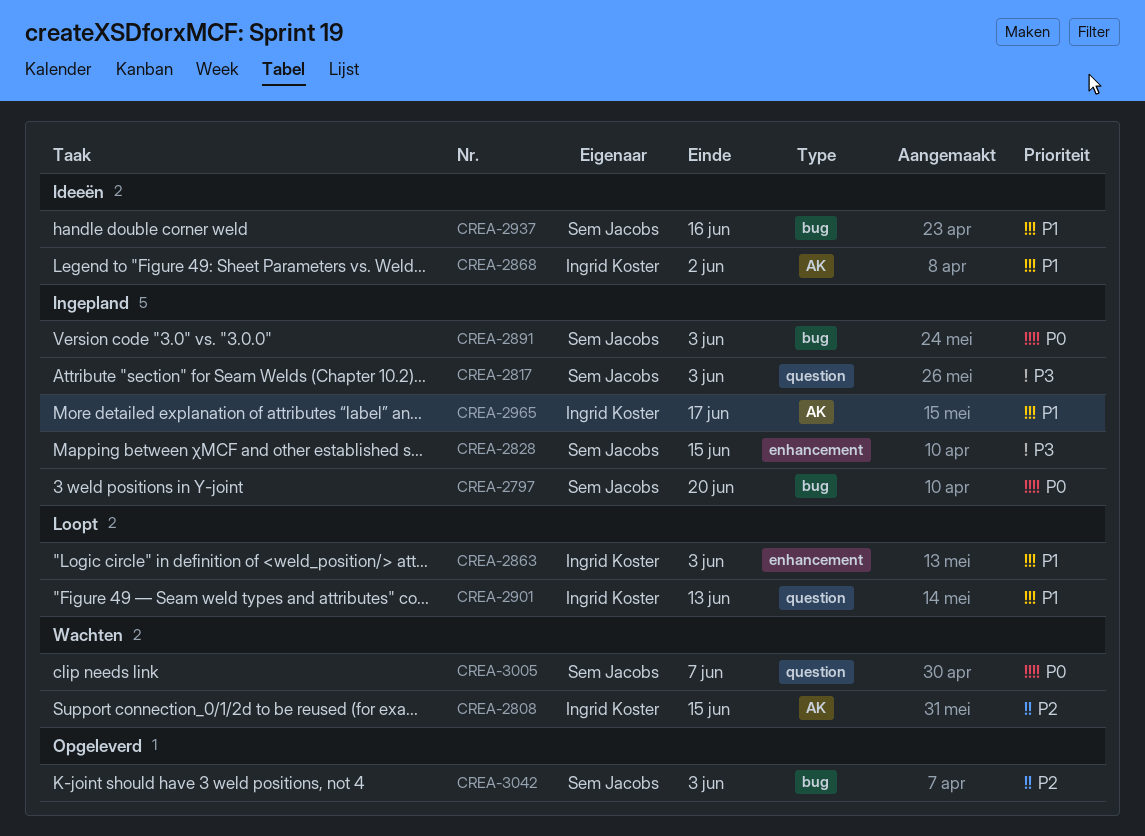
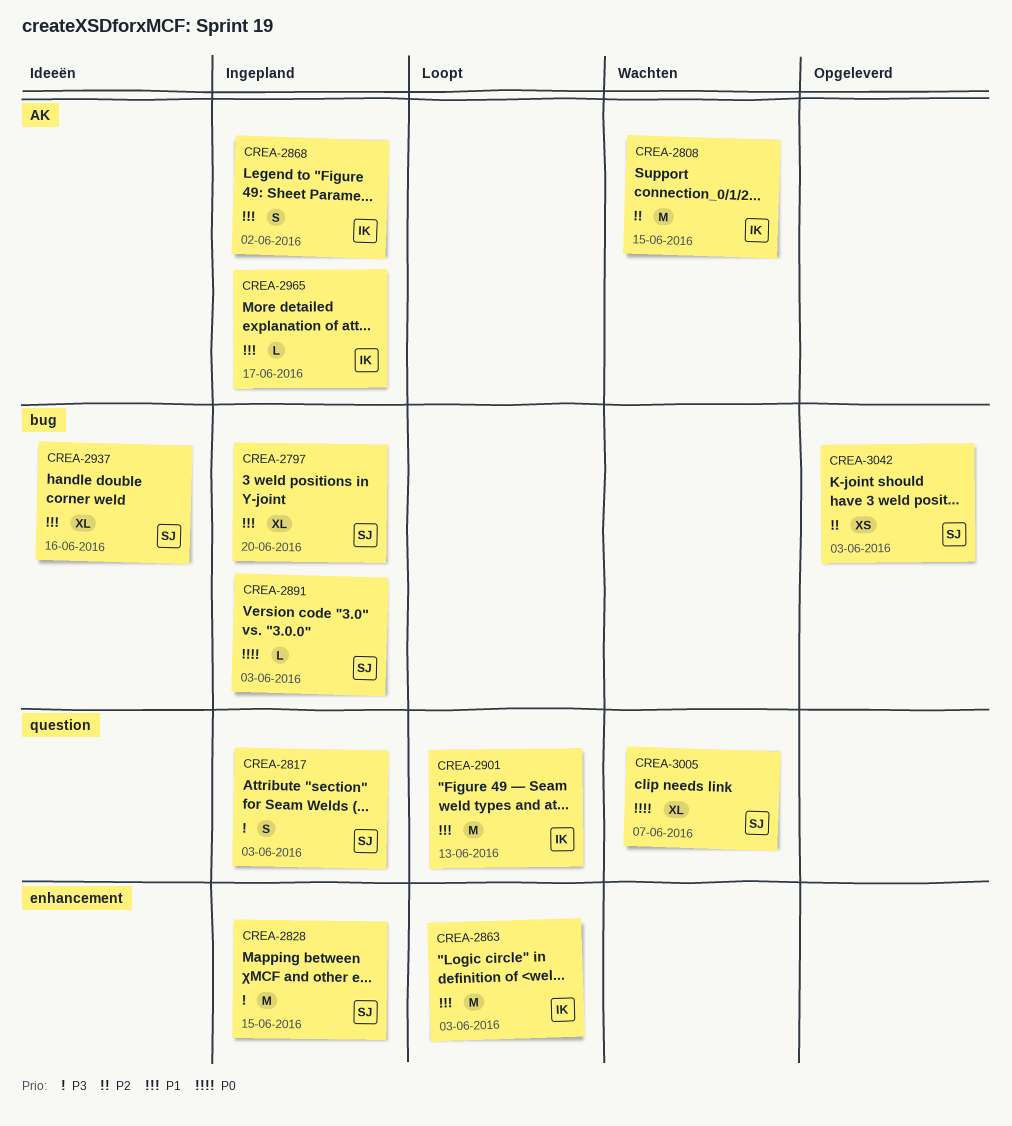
CREA-2797, priority: P0 -> P1
CREA-2868, status: Ideeën -> Ingepland

